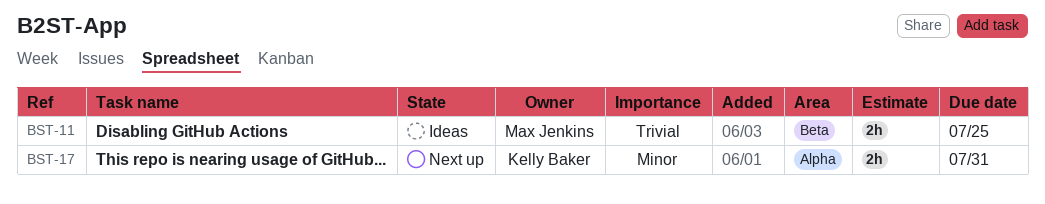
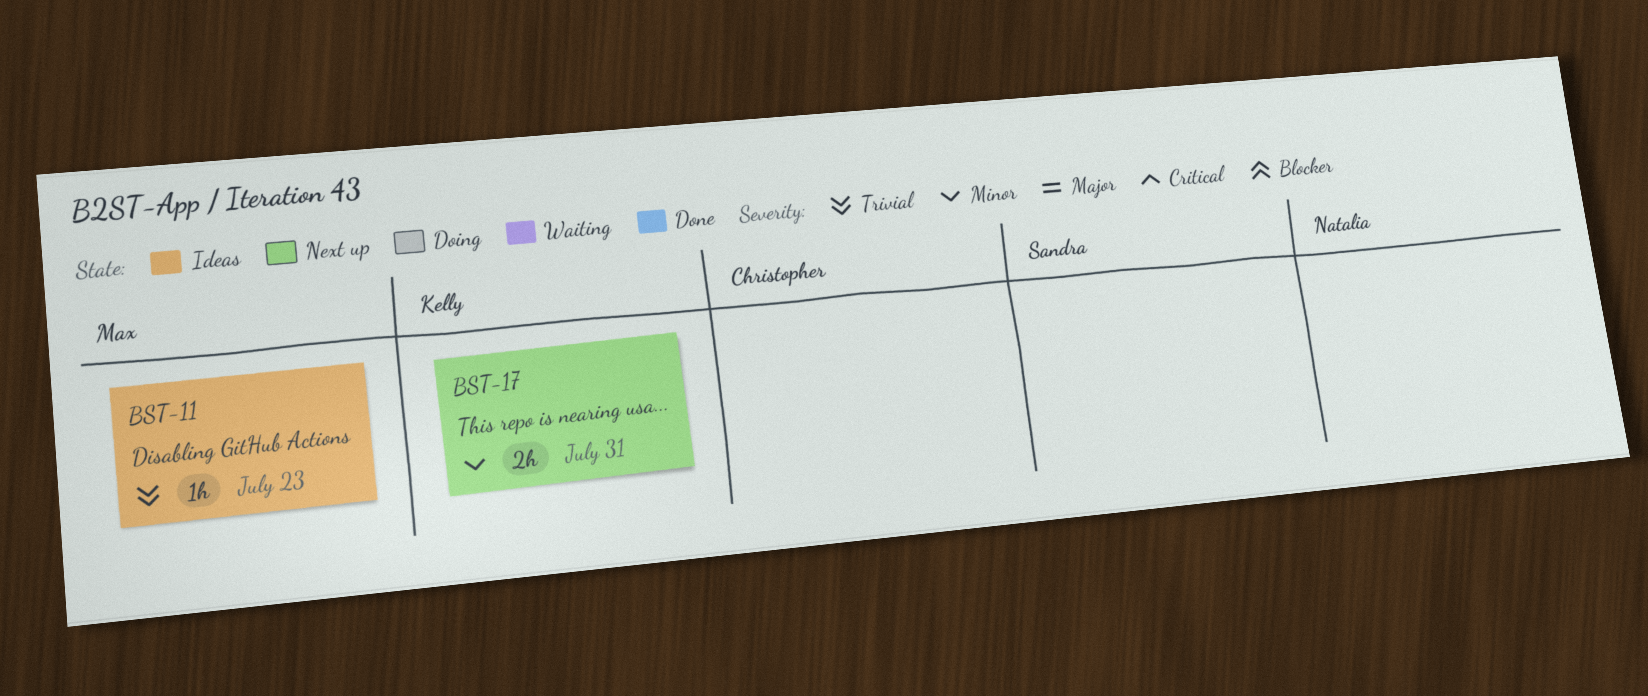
BST-11, estimate: 2h -> 1h
BST-11, due: Jul 25 -> Jul 23

